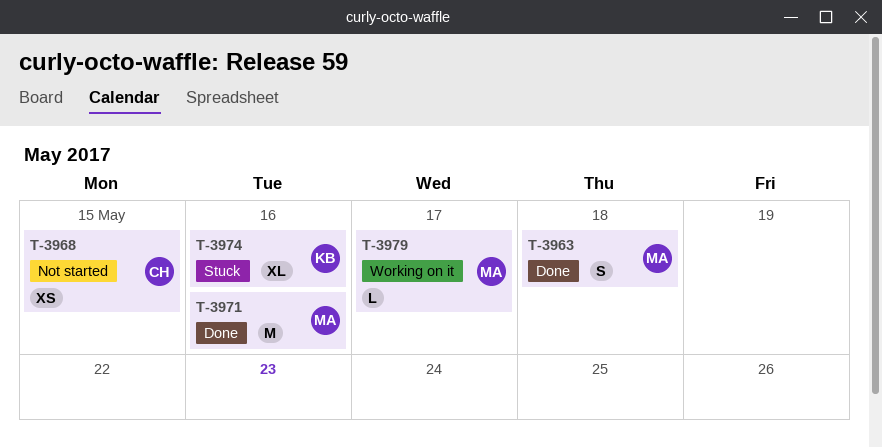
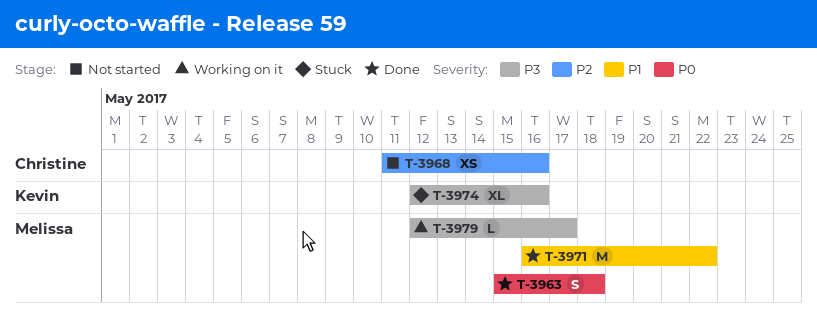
T-3968, due: May 15 -> May 16
T-3971, due: May 16 -> May 22

